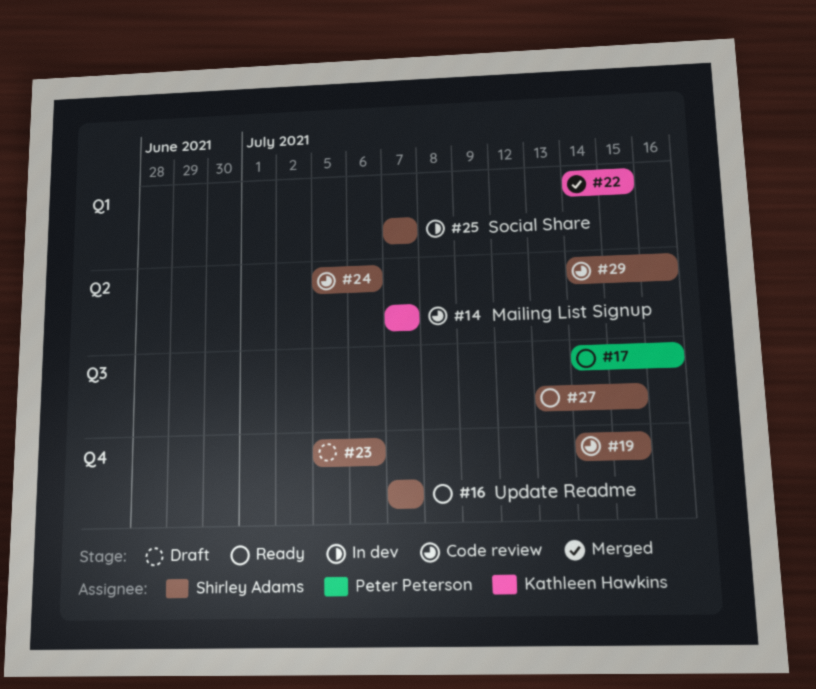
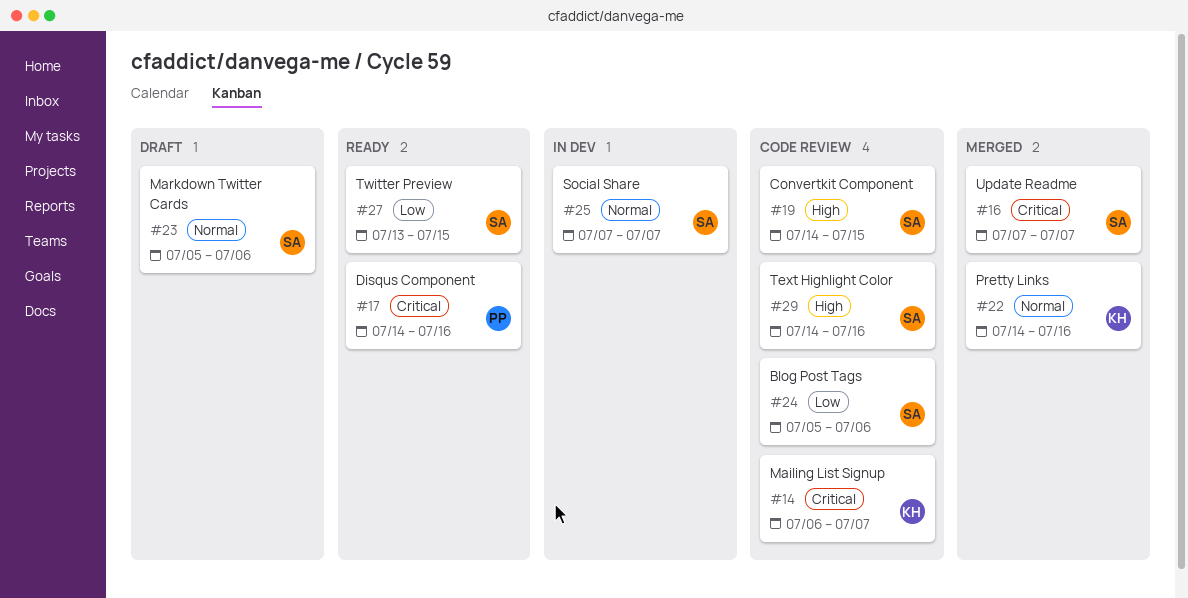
#14, start: Jul 7 -> Jul 6
#16, status: Ready -> Merged
#22, due: Jul 15 -> Jul 16

